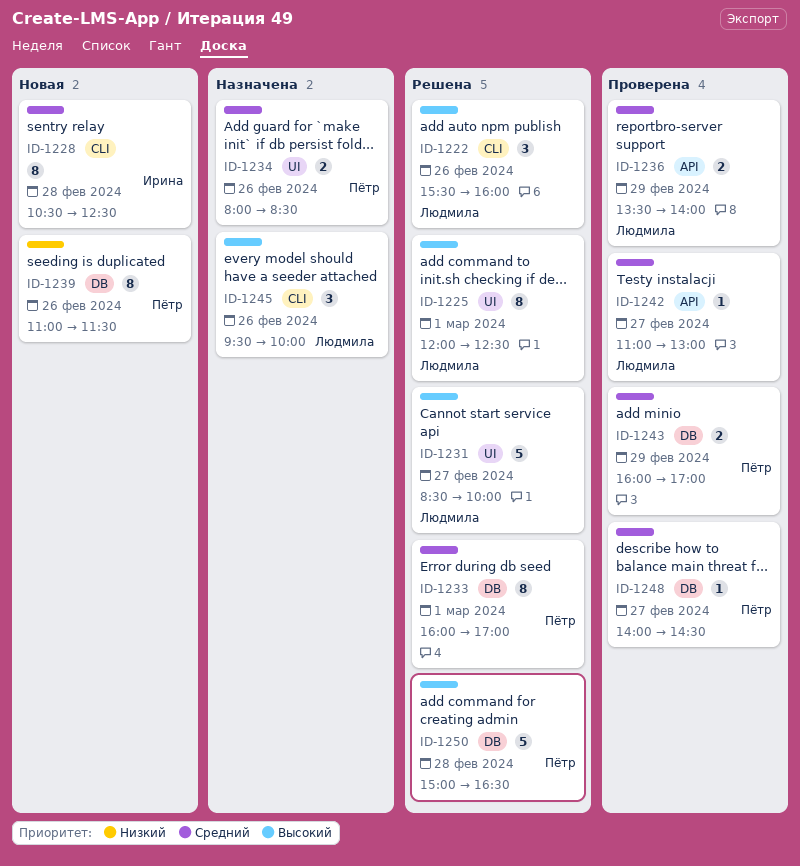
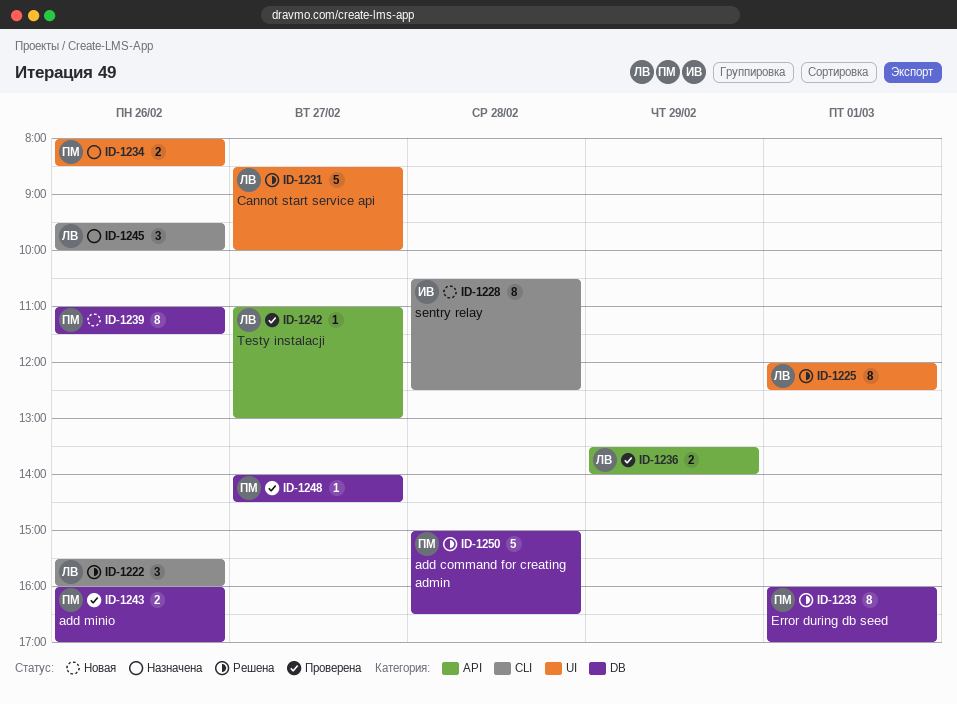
ID-1243, day: Feb 29 -> Feb 26

